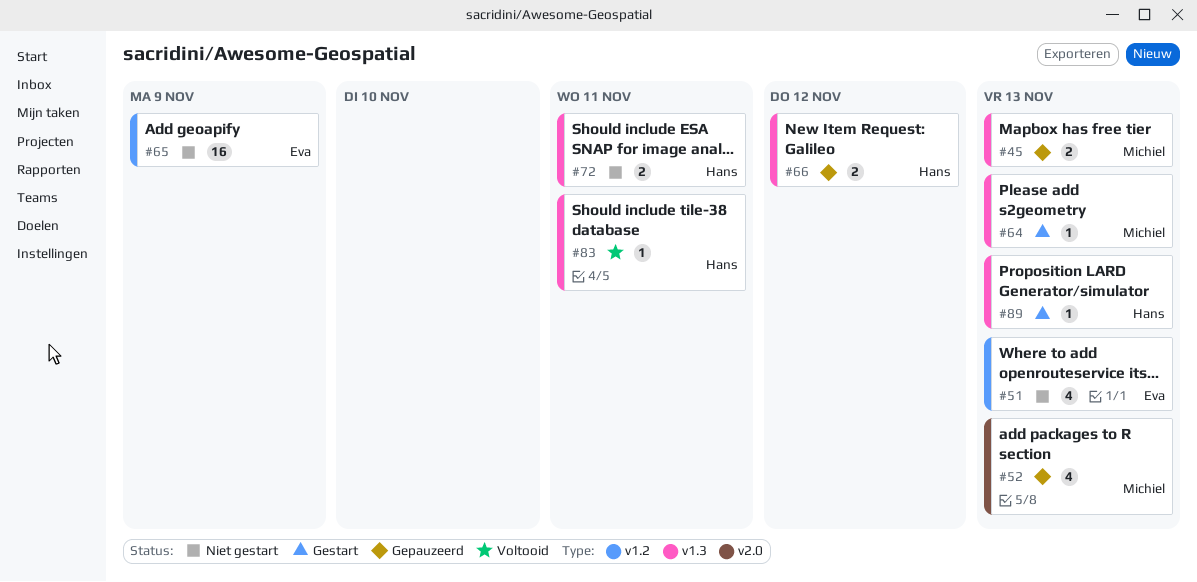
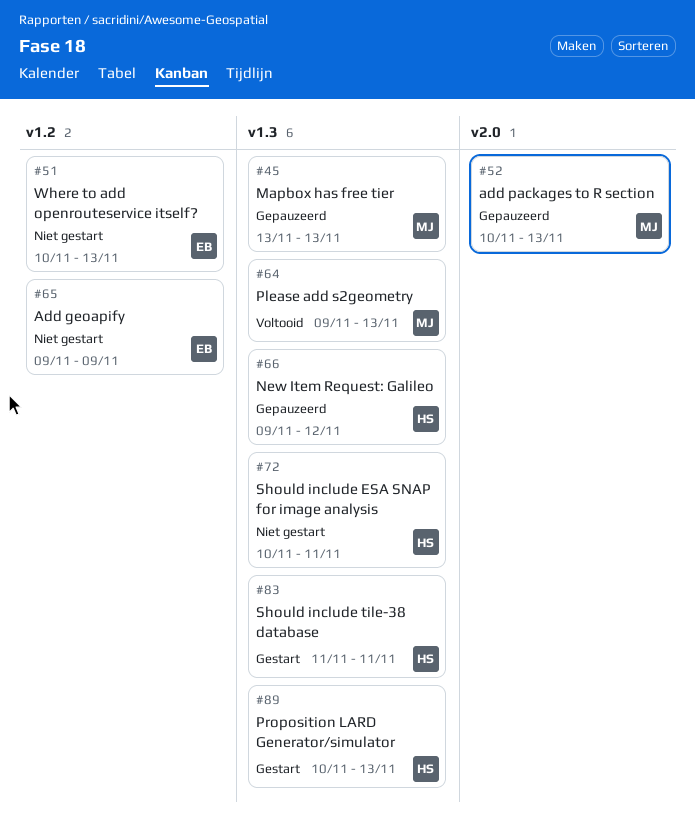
#64, status: Gestart -> Voltooid
#83, status: Voltooid -> Gestart

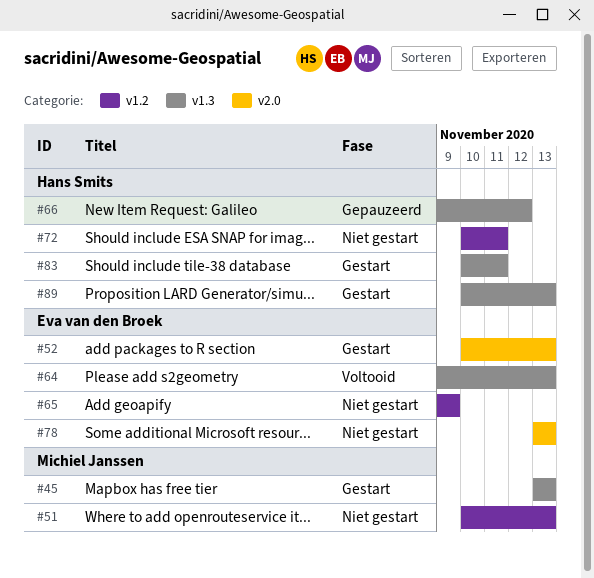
#45, status: Gepauzeerd -> Gestart
#51, owner: Eva van den Broek -> Michiel Janssen
#52, status: Gepauzeerd -> Gestart
#52, owner: Michiel Janssen -> Eva van den Broek
#64, owner: Michiel Janssen -> Eva van den Broek
#72, label: v1.3 -> v1.2
#78: none -> present
#83, start: Nov 11 -> Nov 10

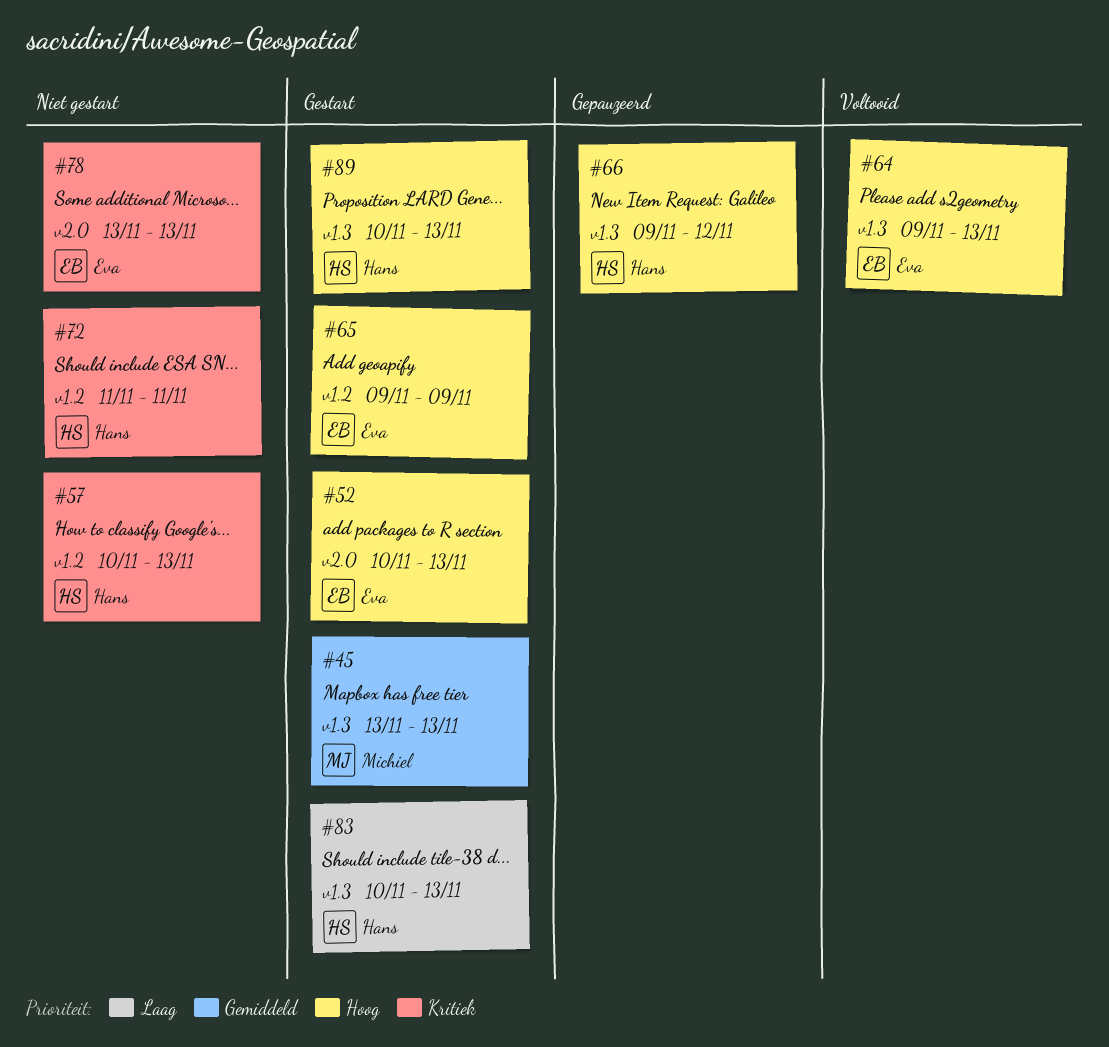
#51: present -> none
#57: none -> present
#65, status: Niet gestart -> Gestart
#72, start: Nov 10 -> Nov 11
#83, due: Nov 11 -> Nov 13

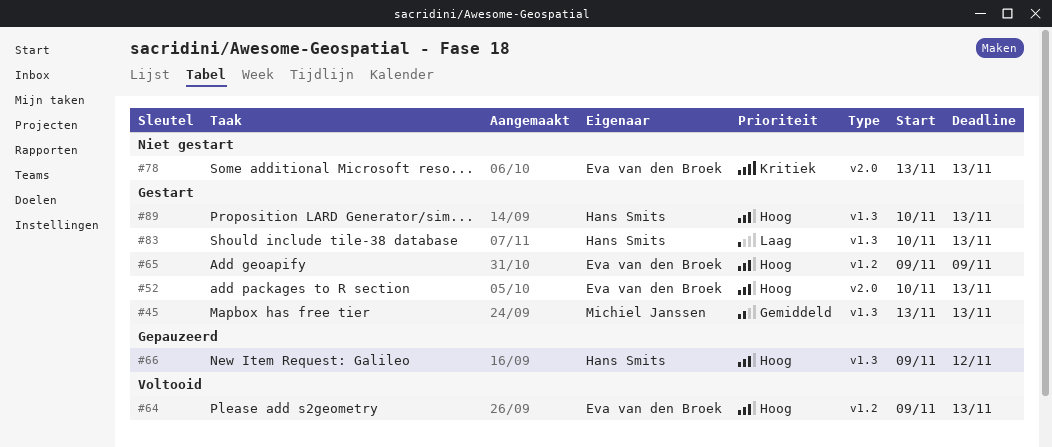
#57: present -> none
#64, label: v1.3 -> v1.2
#72: present -> none

